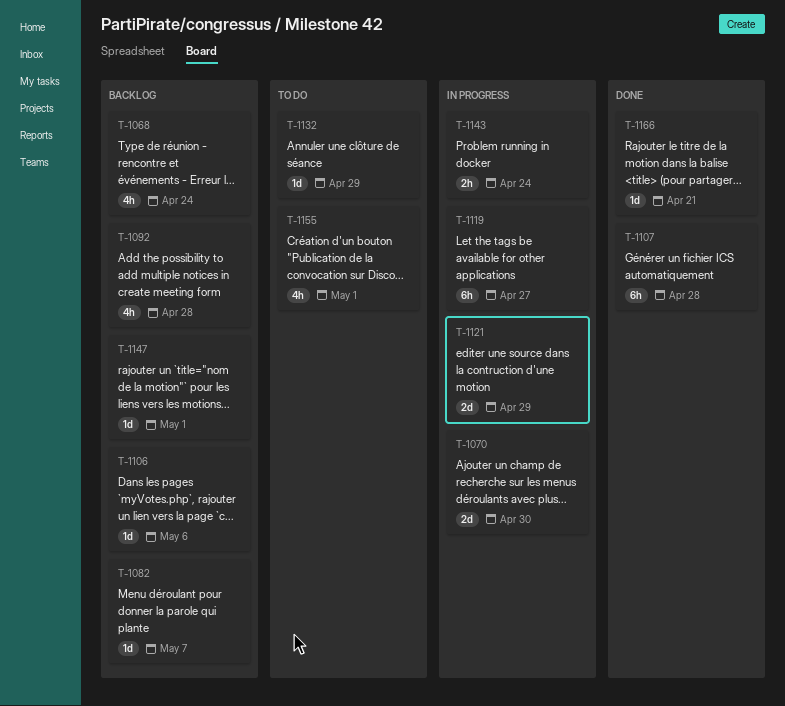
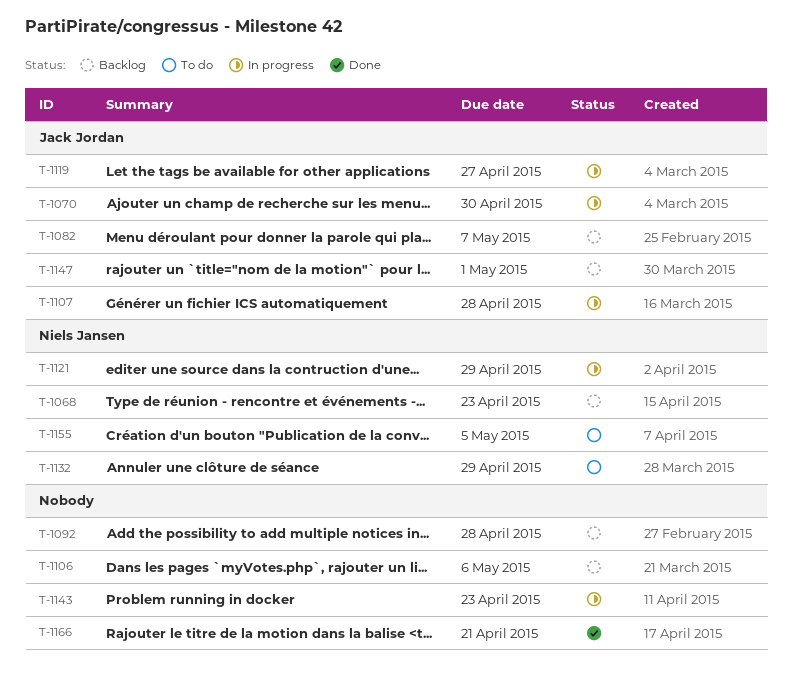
T-1068, due: Apr 24 -> Apr 23
T-1107, status: Done -> In progress
T-1143, due: Apr 24 -> Apr 23
T-1155, due: May 1 -> May 5

